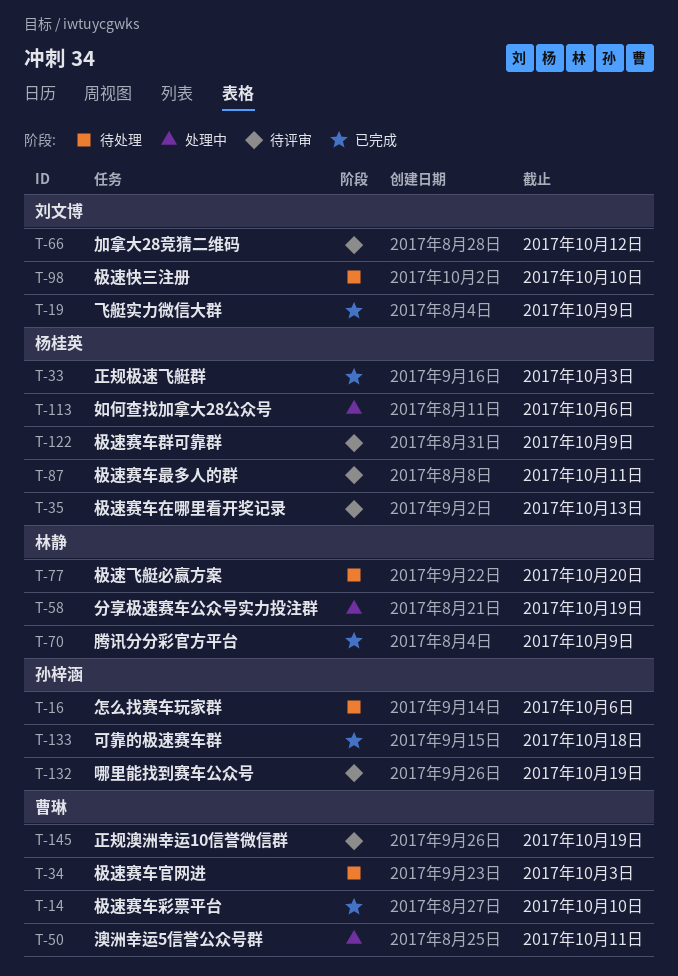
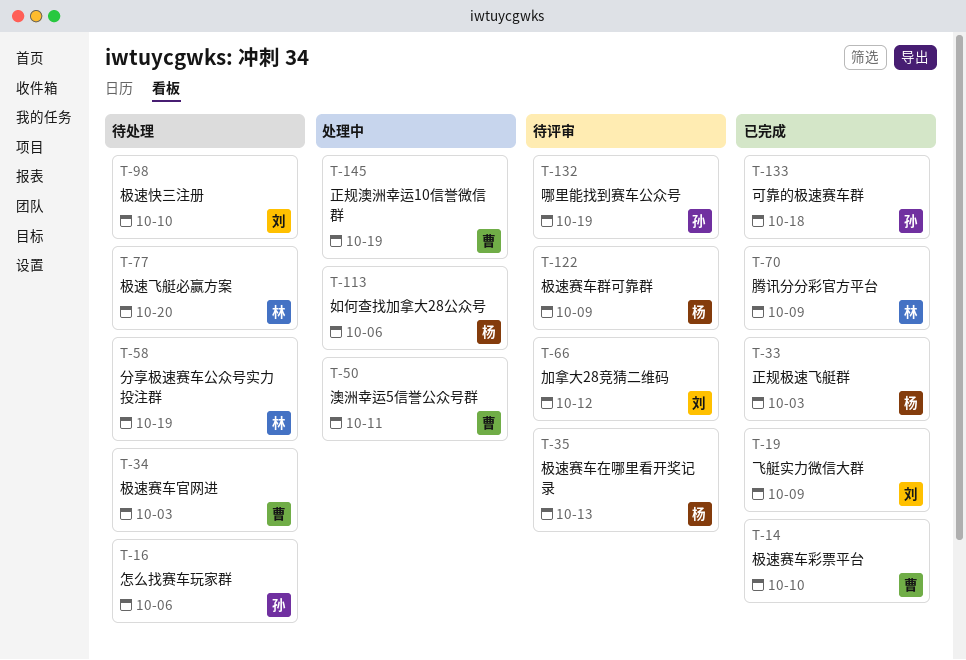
T-58, status: 处理中 -> 待处理
T-87: present -> none
T-145, status: 待评审 -> 处理中

